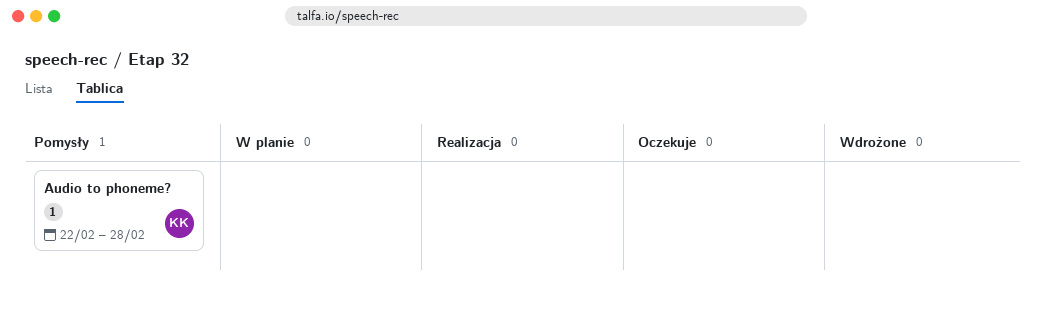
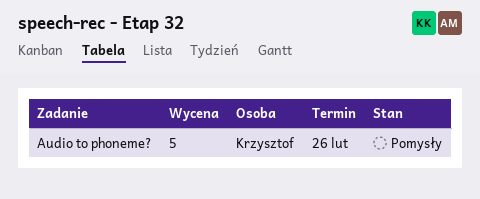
Audio to phoneme?, estimate: 1 -> 5
Audio to phoneme?, due: Feb 28 -> Feb 26

